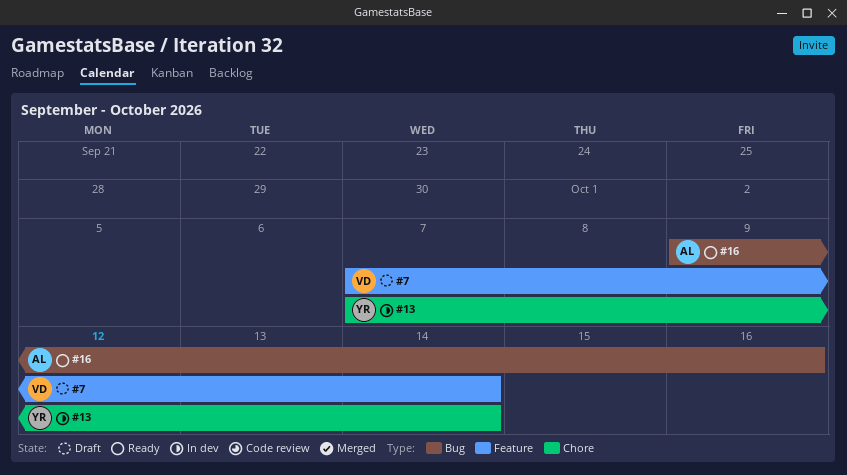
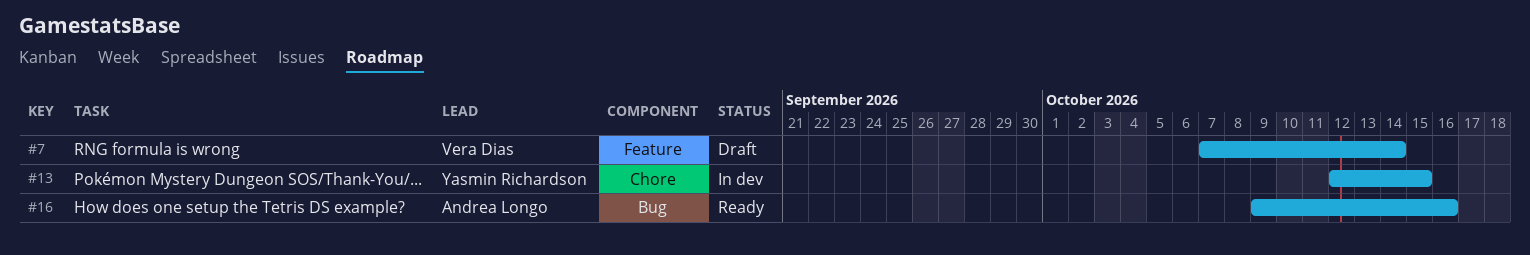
#13, start: Oct 7 -> Oct 12
#13, due: Oct 14 -> Oct 15

